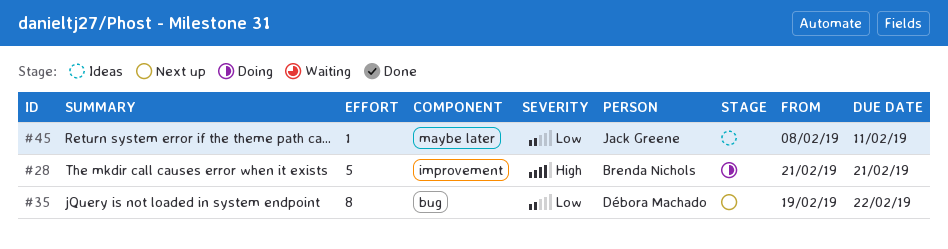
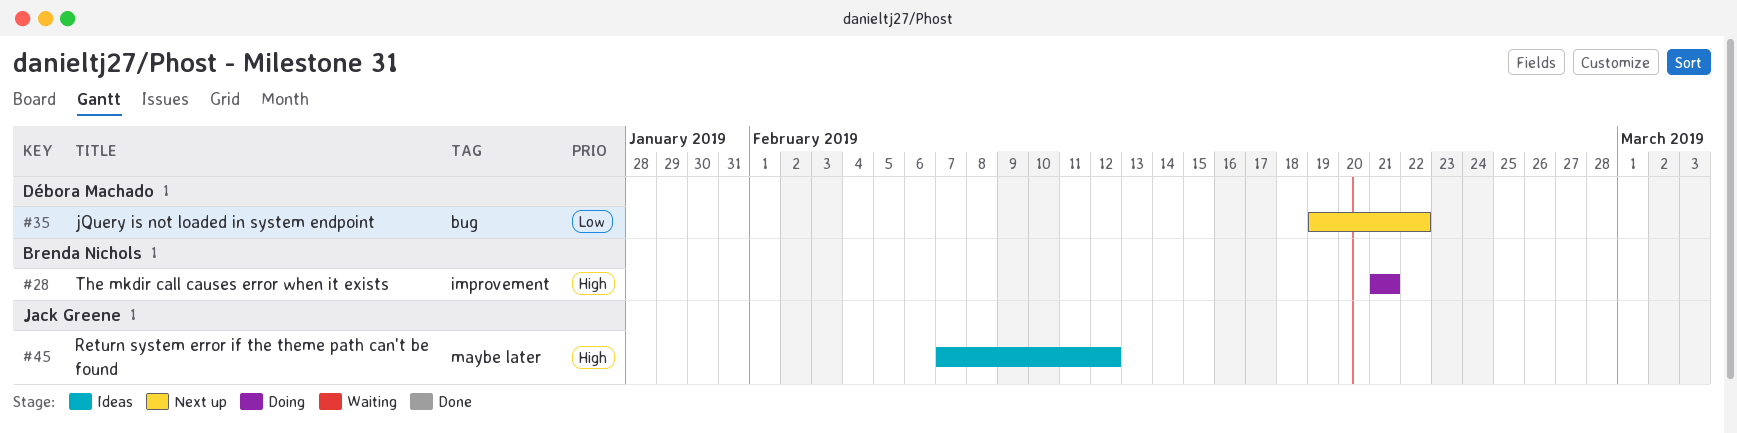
#45, priority: Low -> High
#45, start: Feb 8 -> Feb 7
#45, due: Feb 11 -> Feb 12

